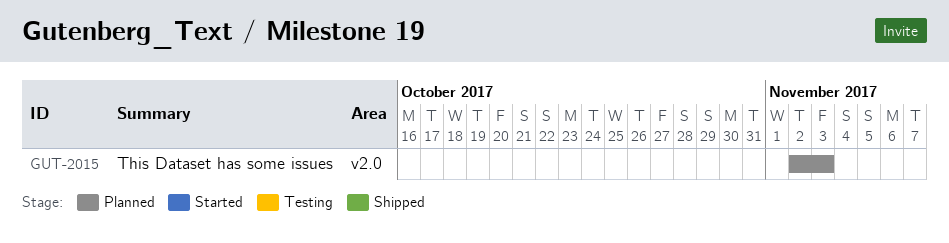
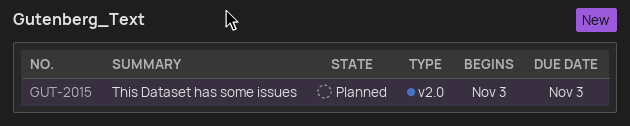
GUT-2015, start: Nov 2 -> Nov 3

